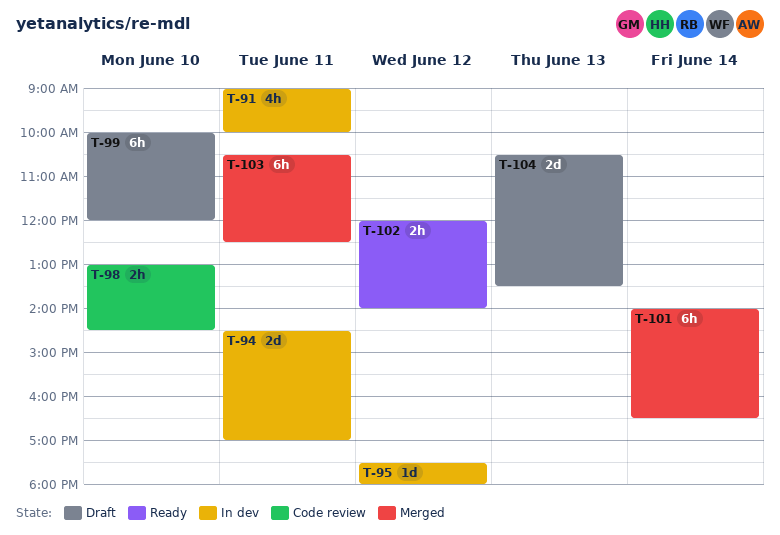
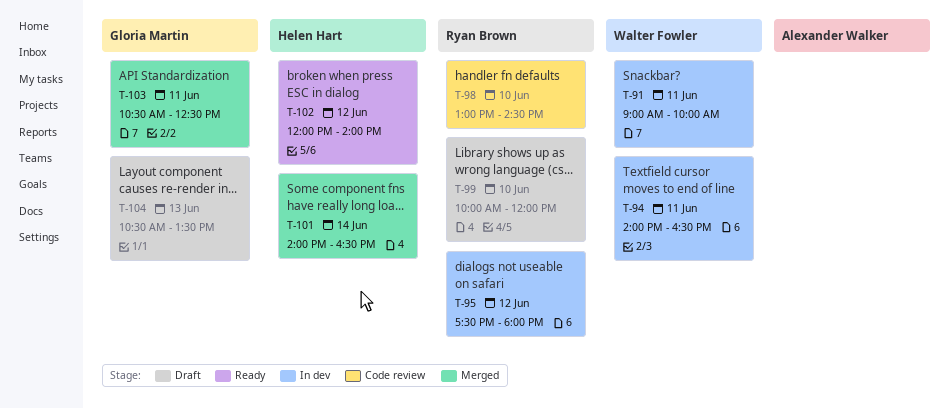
T-94, begins: 14:30 -> 14:00
T-94, ends: 17:00 -> 16:30

